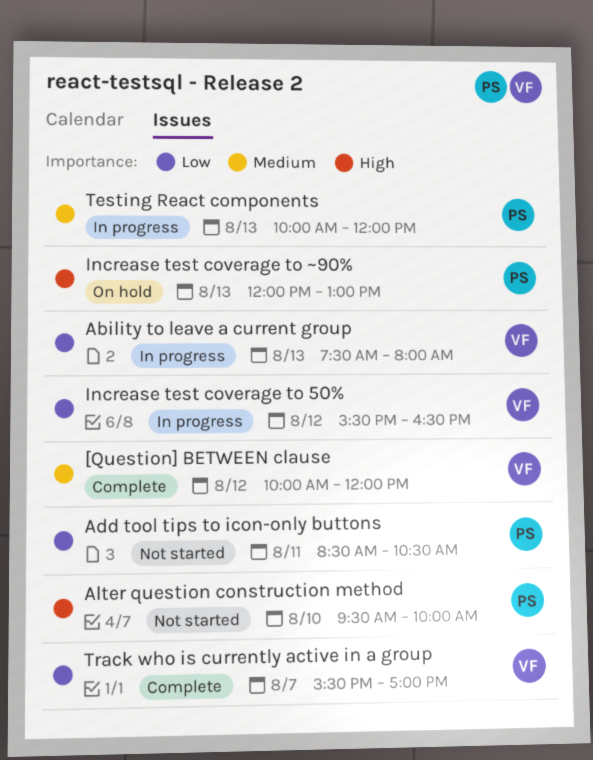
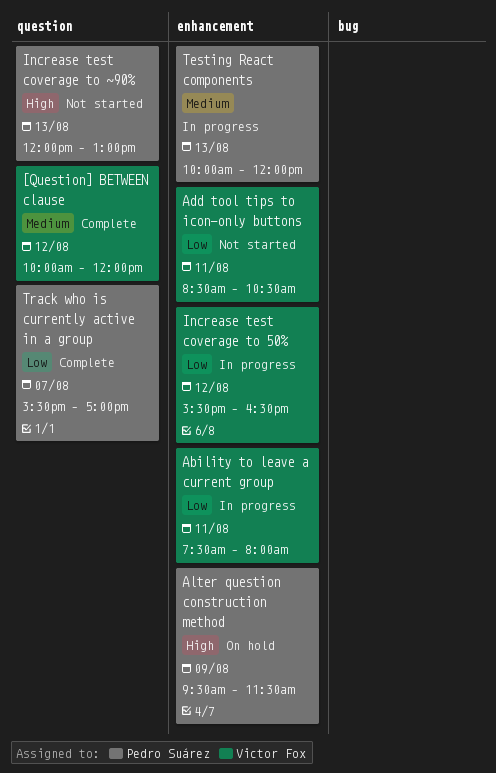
Ability to leave a current group, day: Aug 13 -> Aug 11
Add tool tips to icon-only buttons, owner: Pedro Suárez -> Victor Fox
Alter question construction method, status: Not started -> On hold
Alter question construction method, day: Aug 10 -> Aug 9
Alter question construction method, ends: 10:00 -> 11:30
Increase test coverage to ~90%, status: On hold -> Not started
Track who is currently active in a group, owner: Victor Fox -> Pedro Suárez

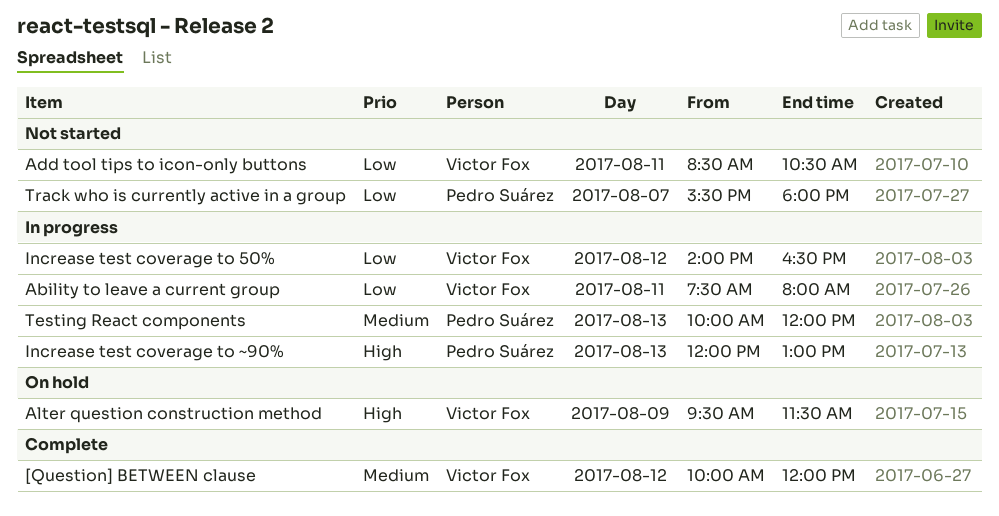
Alter question construction method, owner: Pedro Suárez -> Victor Fox
Increase test coverage to 50%, begins: 15:30 -> 14:00
Increase test coverage to ~90%, status: Not started -> In progress
Track who is currently active in a group, status: Complete -> Not started
Track who is currently active in a group, ends: 17:00 -> 18:00

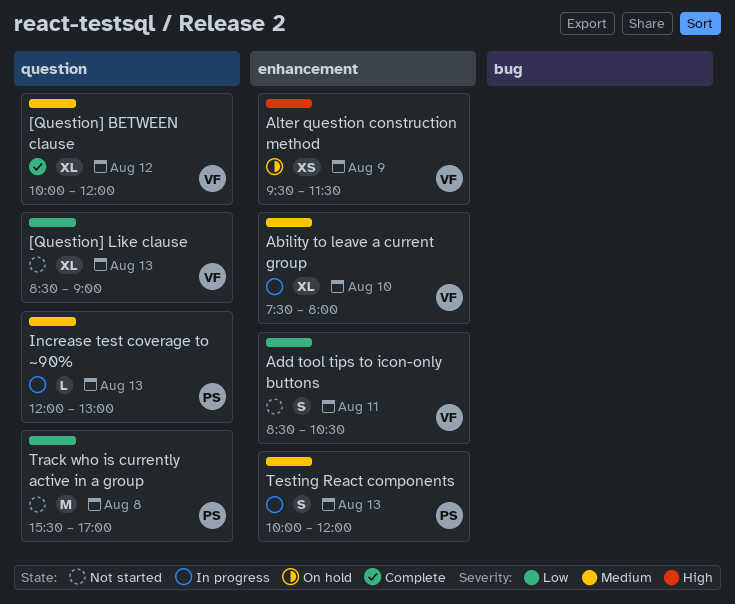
[Question] Like clause: none -> present
Ability to leave a current group, priority: Low -> Medium
Ability to leave a current group, day: Aug 11 -> Aug 10
Increase test coverage to 50%: present -> none
Increase test coverage to ~90%, priority: High -> Medium
Track who is currently active in a group, day: Aug 7 -> Aug 8
Track who is currently active in a group, ends: 18:00 -> 17:00

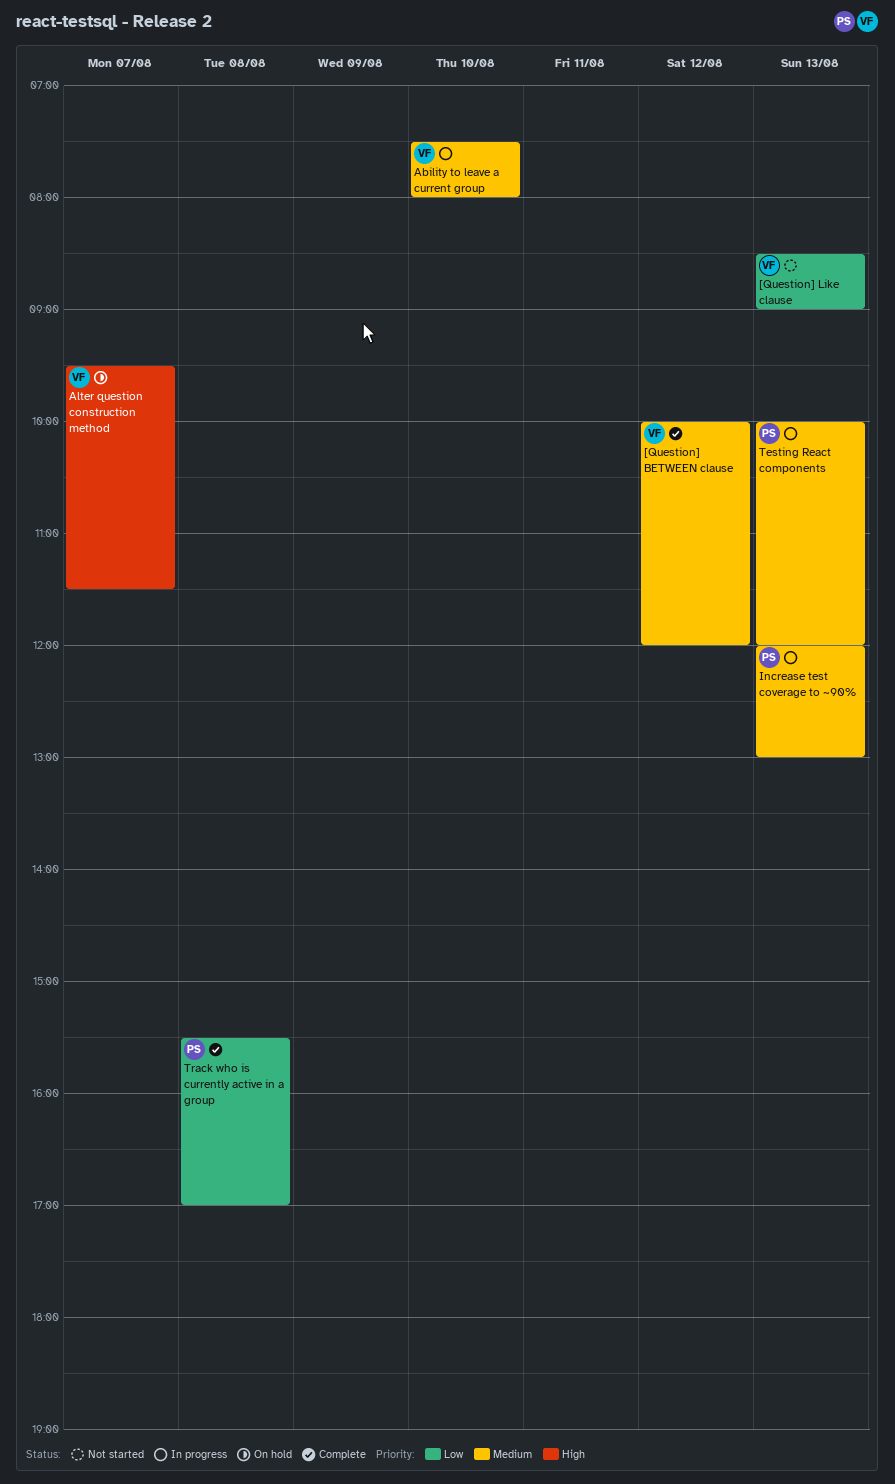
Add tool tips to icon-only buttons: present -> none
Alter question construction method, day: Aug 9 -> Aug 7
Track who is currently active in a group, status: Not started -> Complete

